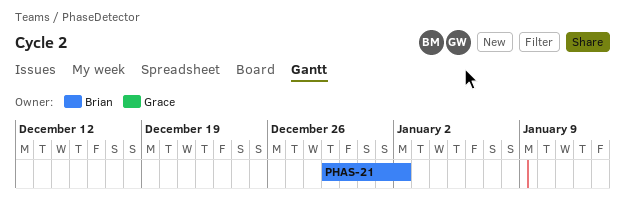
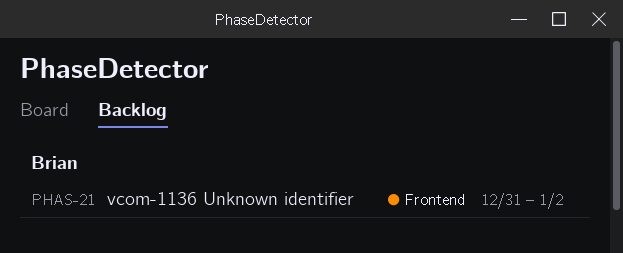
PHAS-21, start: Dec 29 -> Dec 31

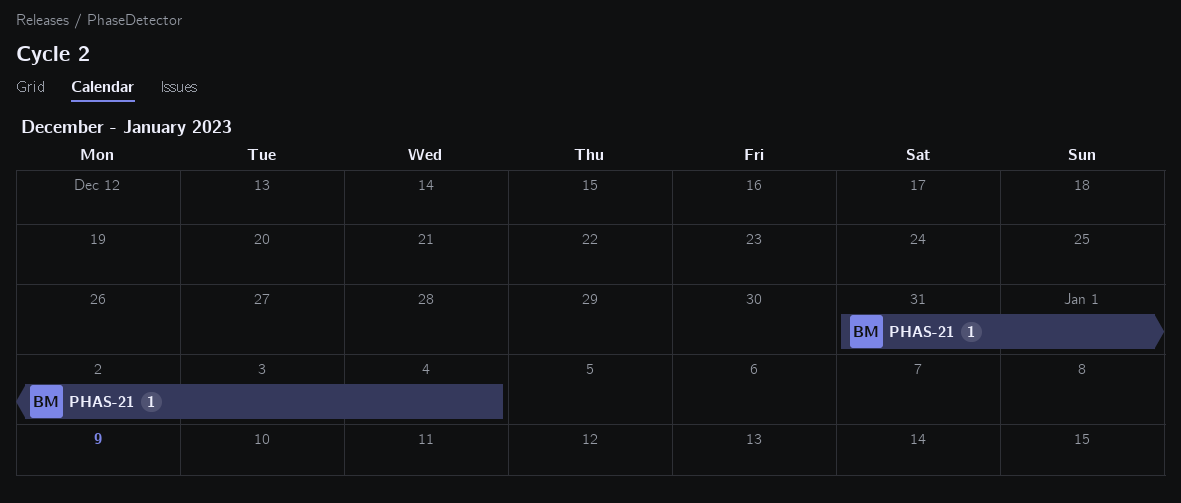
PHAS-21, due: Jan 2 -> Jan 4

